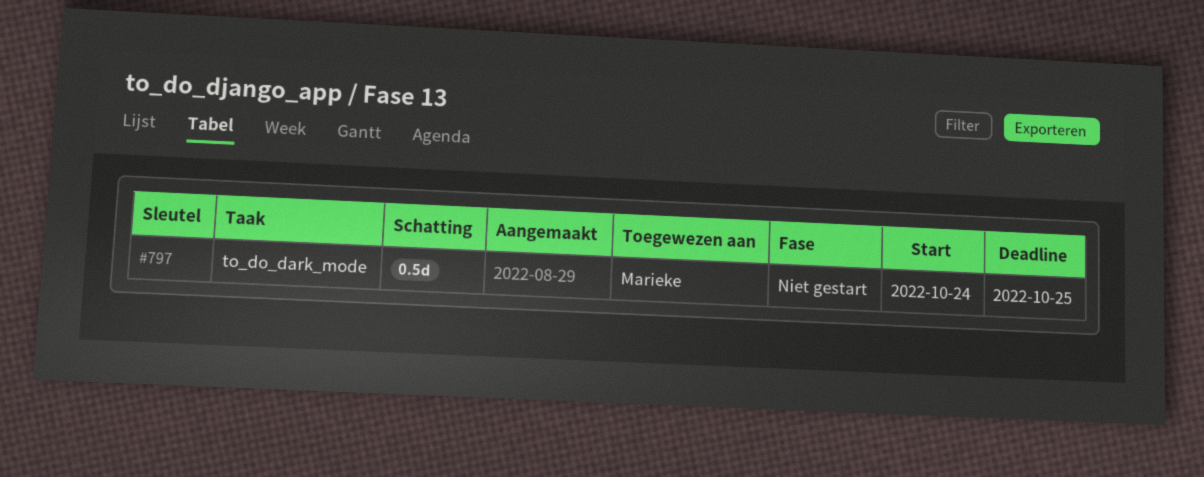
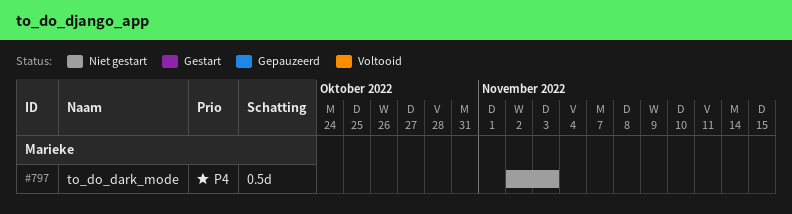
#797, start: Oct 24 -> Nov 2
#797, due: Oct 25 -> Nov 3

